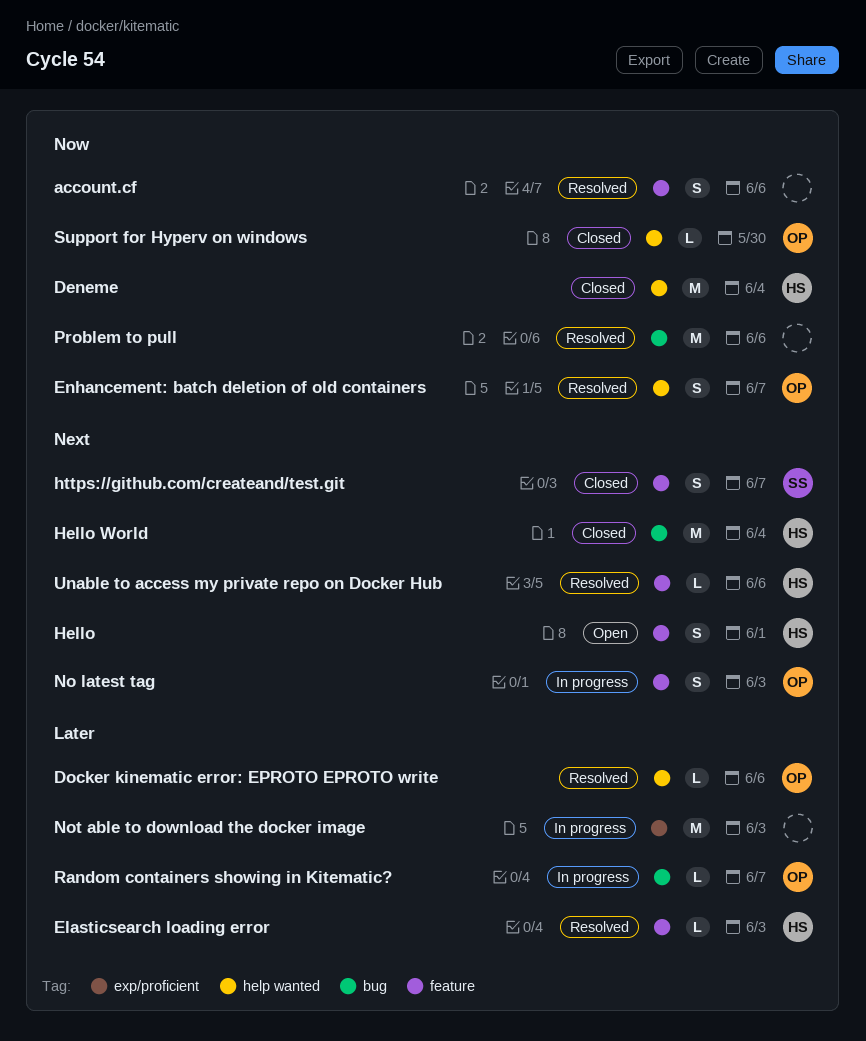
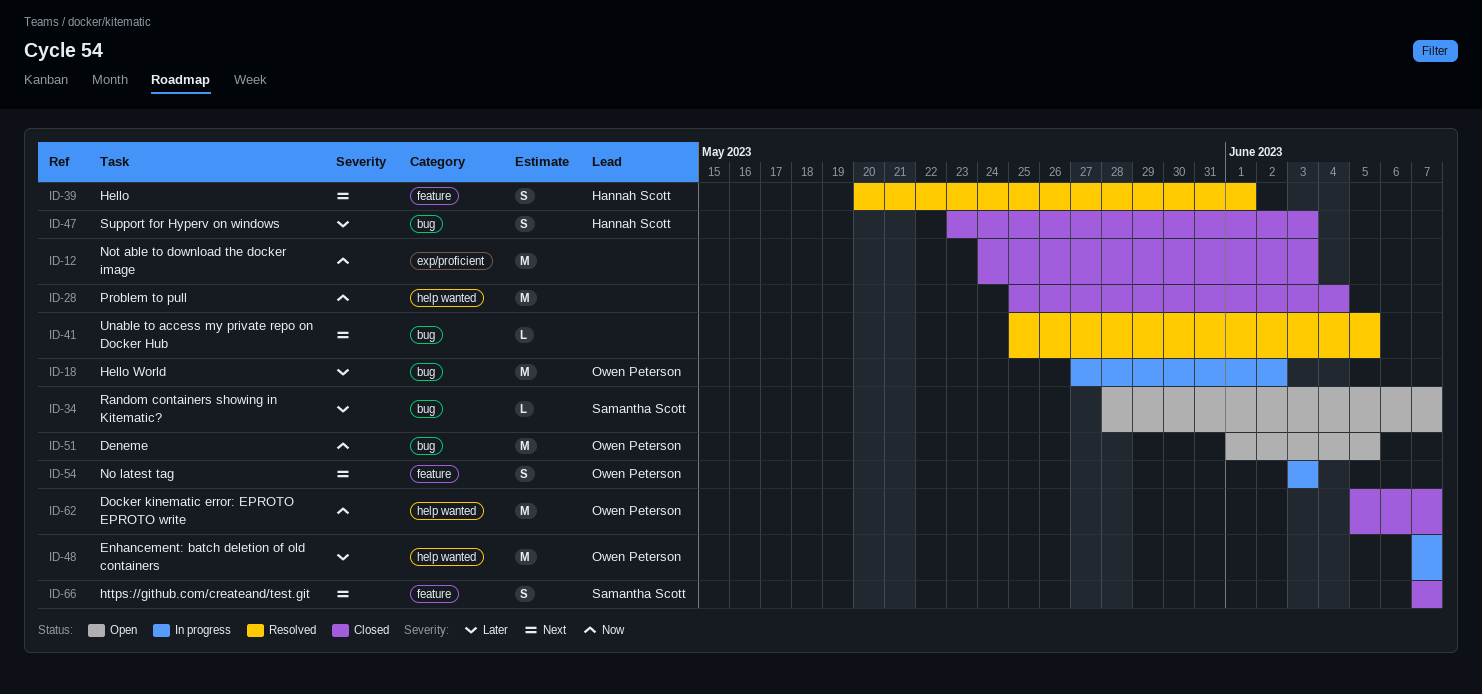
account.cf: present -> none
Deneme, status: Closed -> Open
Deneme, owner: Hannah Scott -> Owen Peterson
Deneme, label: help wanted -> bug
Deneme, due: Jun 4 -> Jun 5
Docker kinematic error: EPROTO EPROTO write, status: Resolved -> Closed
Docker kinematic error: EPROTO EPROTO write, priority: Later -> Now
Docker kinematic error: EPROTO EPROTO write, estimate: L -> M
Docker kinematic error: EPROTO EPROTO write, due: Jun 6 -> Jun 7
Elasticsearch loading error: present -> none
Enhancement: batch deletion of old containers, status: Resolved -> In progress
Enhancement: batch deletion of old containers, priority: Now -> Later
Enhancement: batch deletion of old containers, estimate: S -> M
Hello, status: Open -> Resolved
Hello World, status: Closed -> In progress
Hello World, owner: Hannah Scott -> Owen Peterson
Hello World, priority: Next -> Later
Hello World, due: Jun 4 -> Jun 2
Not able to download the docker image, status: In progress -> Closed
Not able to download the docker image, priority: Later -> Now
Problem to pull, status: Resolved -> Closed
Problem to pull, label: bug -> help wanted
Problem to pull, due: Jun 6 -> Jun 4
Random containers showing in Kitematic?, status: In progress -> Open
Random containers showing in Kitematic?, owner: Owen Peterson -> Samantha Scott
Support for Hyperv on windows, owner: Owen Peterson -> Hannah Scott
Support for Hyperv on windows, priority: Now -> Later
Support for Hyperv on windows, label: help wanted -> bug
Support for Hyperv on windows, estimate: L -> S
Support for Hyperv on windows, due: May 30 -> Jun 3
Unable to access my private repo on Docker Hub, owner: Hannah Scott -> none
Unable to access my private repo on Docker Hub, label: feature -> bug
Unable to access my private repo on Docker Hub, due: Jun 6 -> Jun 5

